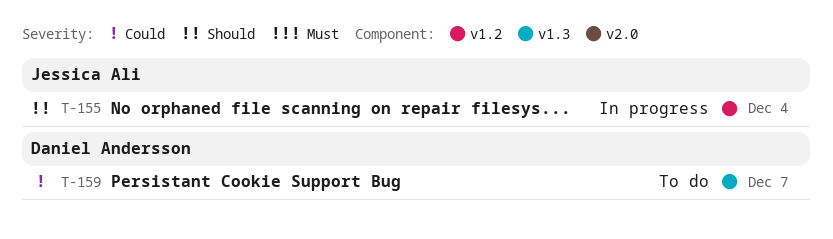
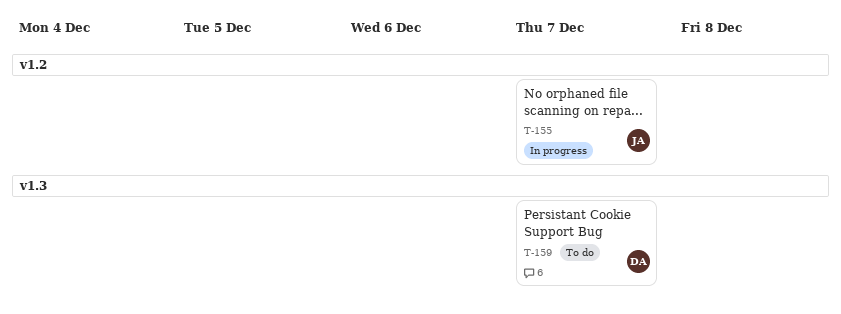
T-155, due: Dec 4 -> Dec 7

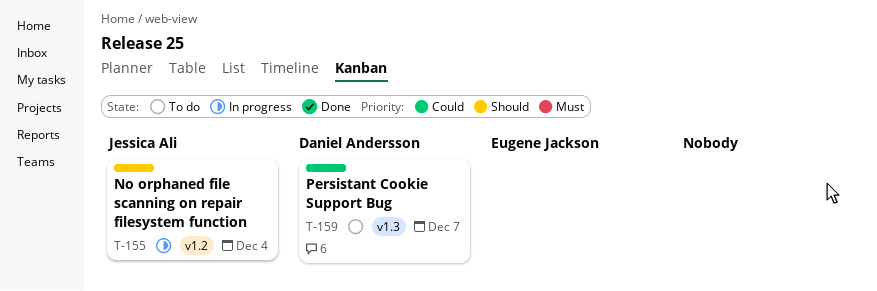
T-155, due: Dec 7 -> Dec 4

